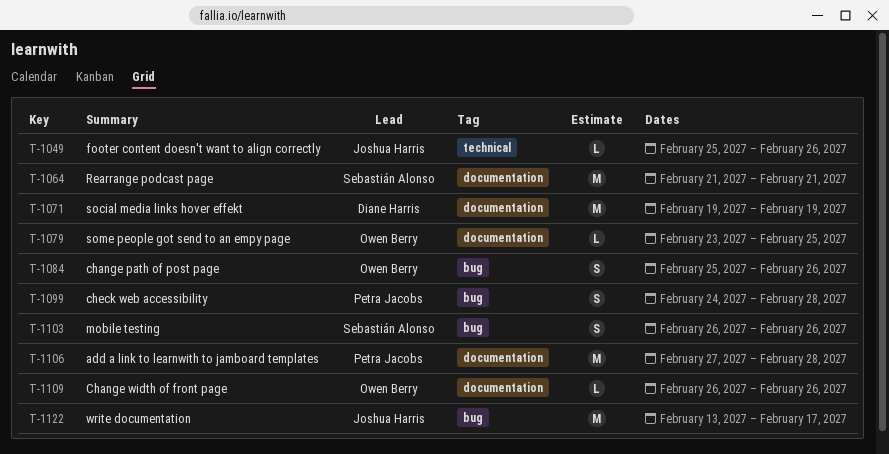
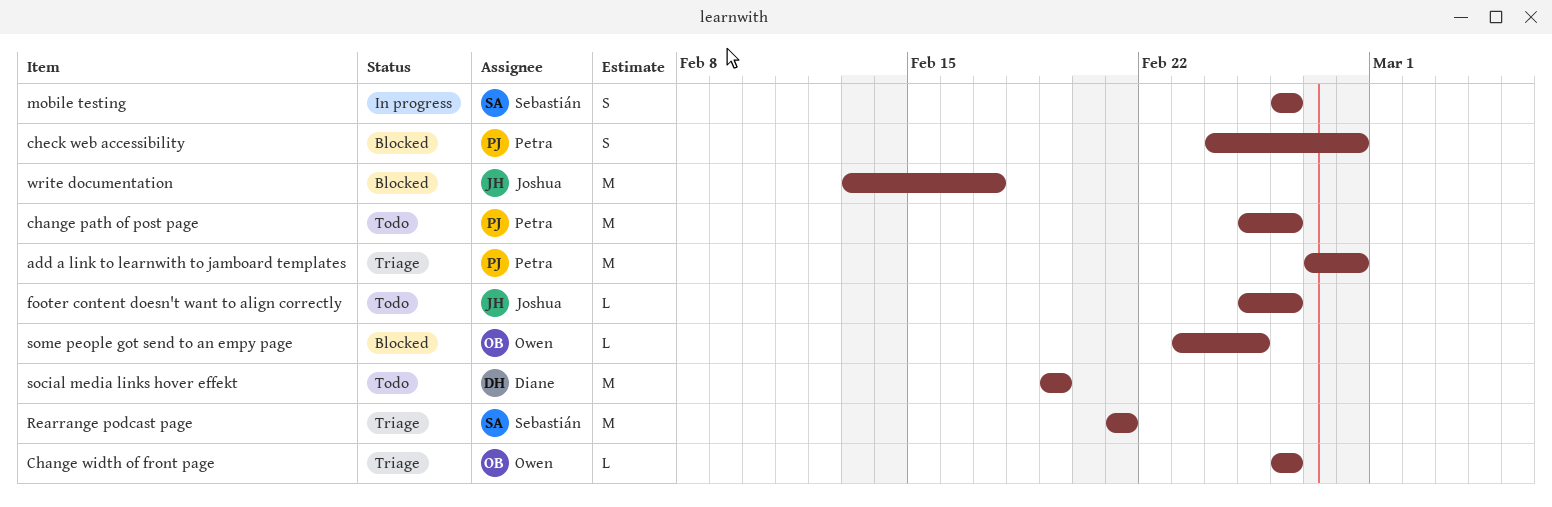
change path of post page, owner: Owen Berry -> Petra Jacobs
change path of post page, estimate: S -> M

